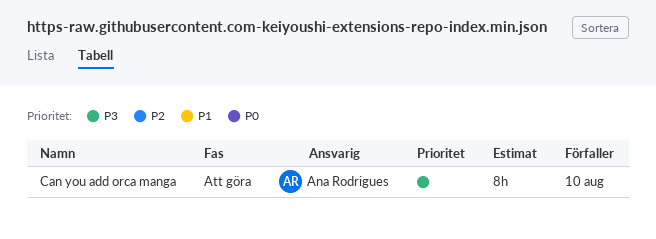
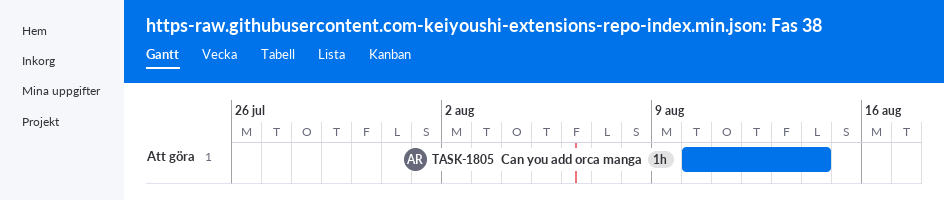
Can you add orca manga, estimate: 8h -> 1h
Can you add orca manga, due: Aug 10 -> Aug 14

